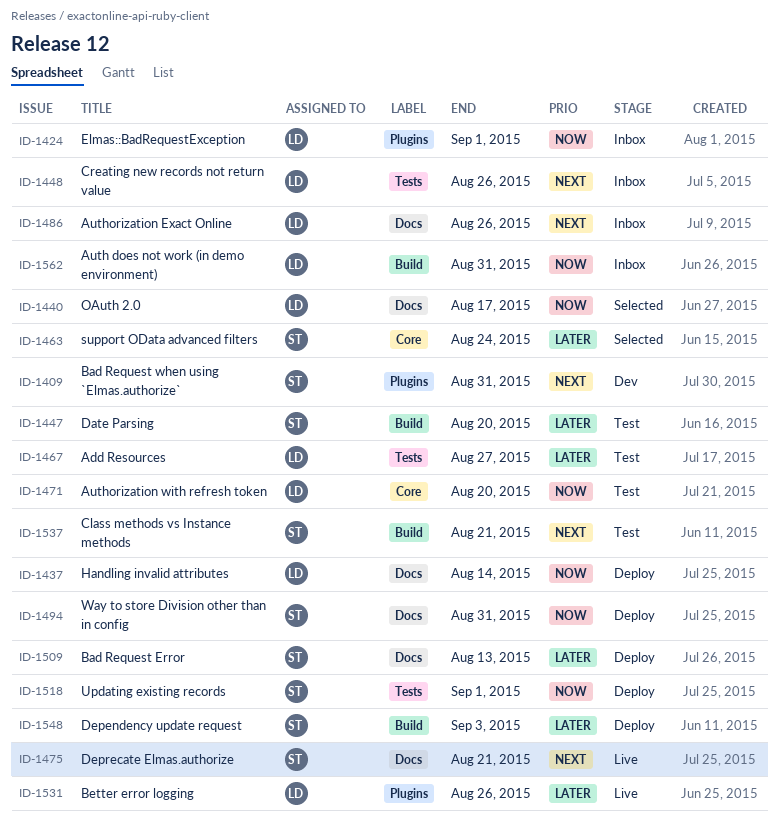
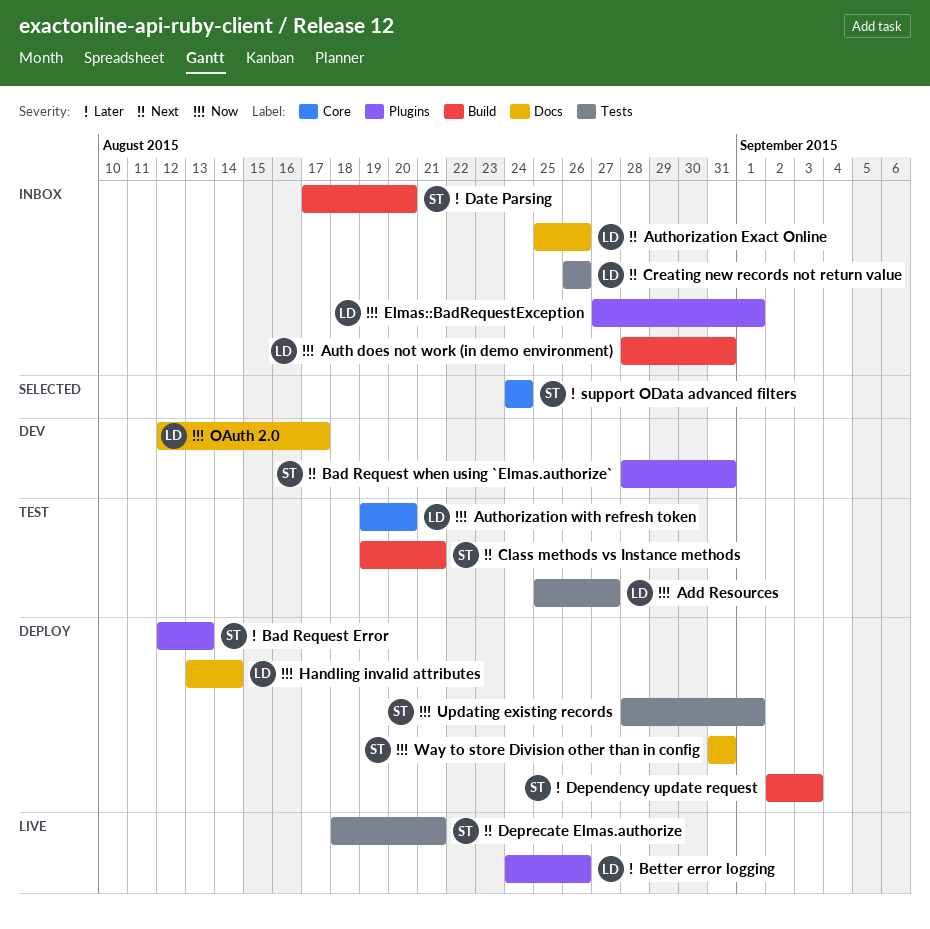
Add Resources, priority: Later -> Now
Bad Request Error, label: Docs -> Plugins
Date Parsing, status: Test -> Inbox
Deprecate Elmas.authorize, label: Docs -> Tests
OAuth 2.0, status: Selected -> Dev

